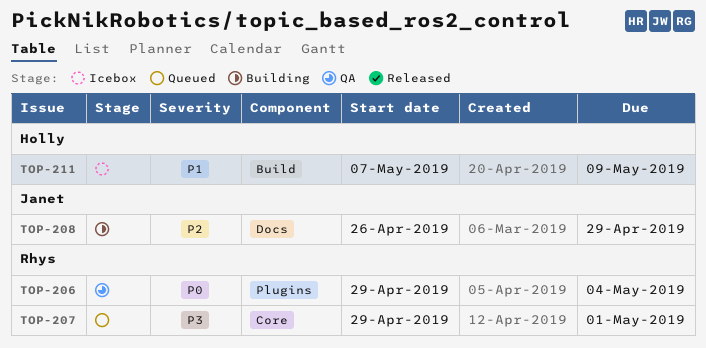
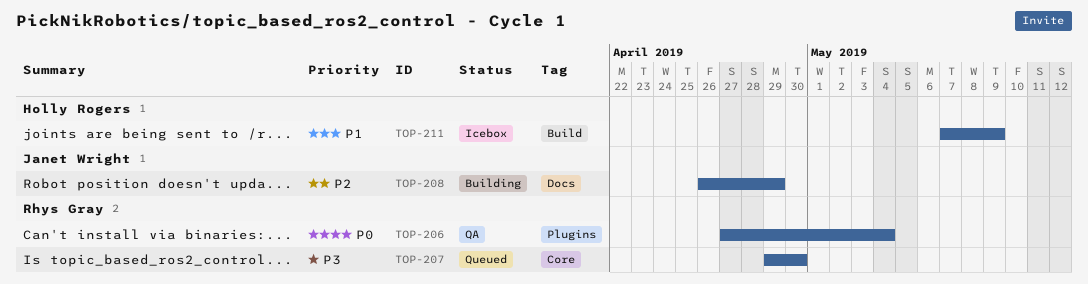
TOP-206, start: Apr 29 -> Apr 27
TOP-207, due: May 1 -> Apr 30

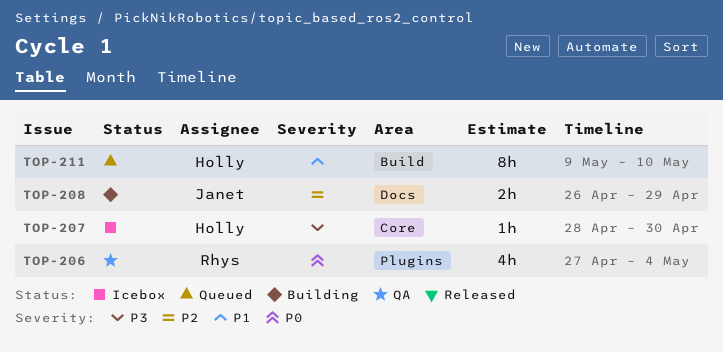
TOP-207, status: Queued -> Icebox
TOP-207, owner: Rhys Gray -> Holly Rogers
TOP-207, start: Apr 29 -> Apr 28
TOP-211, status: Icebox -> Queued
TOP-211, start: May 7 -> May 9
TOP-211, due: May 9 -> May 10

